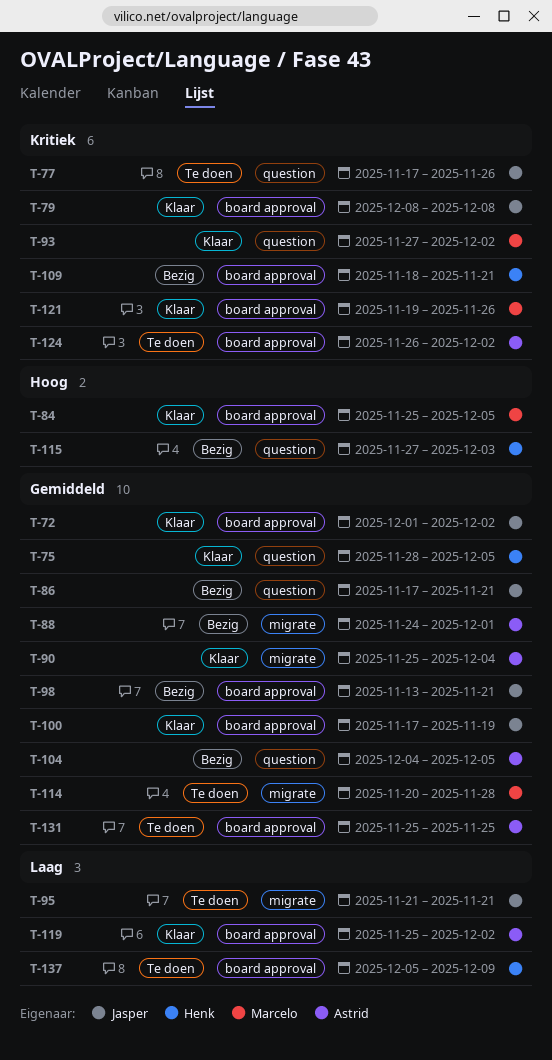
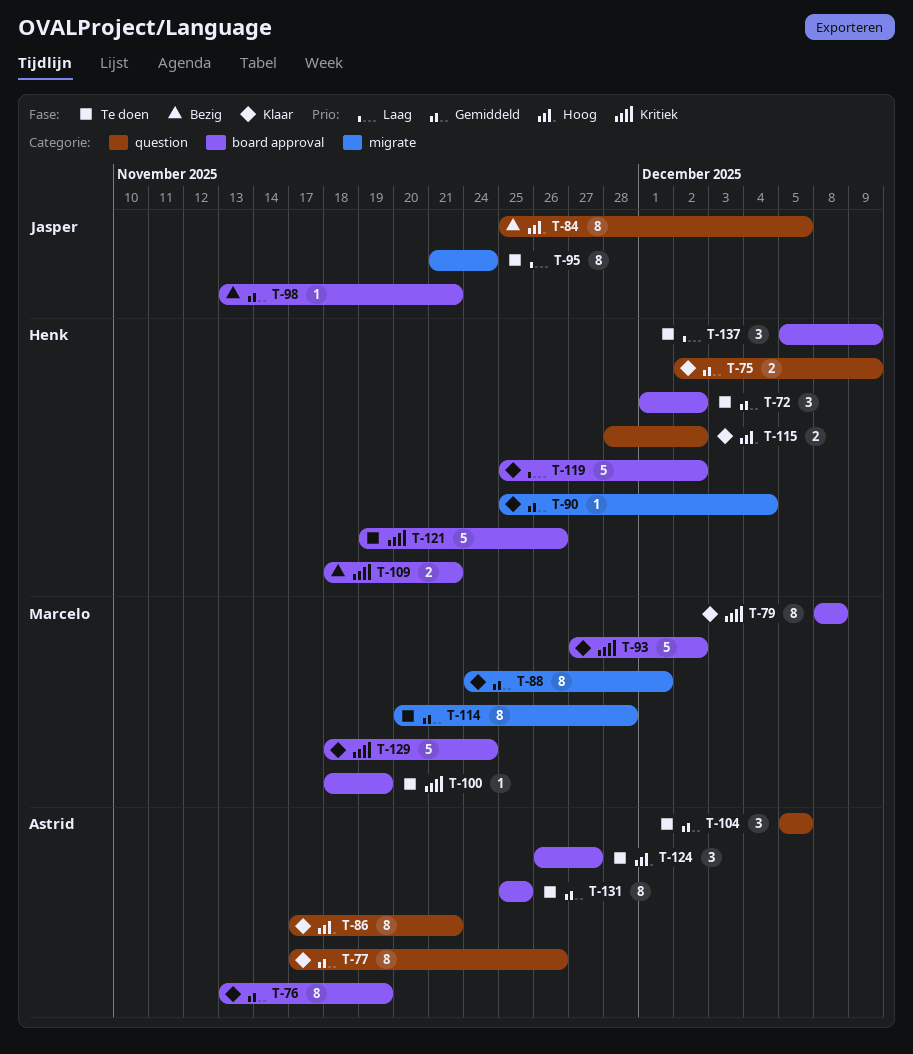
T-72, status: Klaar -> Te doen
T-72, owner: Jasper -> Henk
T-75, start: Nov 28 -> Dec 2
T-75, due: Dec 5 -> Dec 9
T-76: none -> present
T-77, status: Te doen -> Klaar
T-77, owner: Jasper -> Astrid
T-77, priority: Kritiek -> Gemiddeld
T-79, owner: Jasper -> Marcelo
T-84, status: Klaar -> Bezig
T-84, owner: Marcelo -> Jasper
T-84, label: board approval -> question
T-86, status: Bezig -> Klaar
T-86, owner: Jasper -> Astrid
T-86, priority: Gemiddeld -> Hoog
T-88, status: Bezig -> Klaar
T-88, owner: Astrid -> Marcelo
T-90, owner: Astrid -> Henk
T-93, label: question -> board approval
T-95, due: Nov 21 -> Nov 24
T-100, status: Klaar -> Te doen
T-100, owner: Jasper -> Marcelo
T-100, priority: Gemiddeld -> Kritiek
T-100, start: Nov 17 -> Nov 18
T-104, status: Bezig -> Te doen
T-104, start: Dec 4 -> Dec 5
T-115, status: Bezig -> Klaar
T-115, start: Nov 27 -> Nov 28
T-115, due: Dec 3 -> Dec 2
T-119, owner: Astrid -> Henk
T-121, status: Klaar -> Te doen
T-121, owner: Marcelo -> Henk
T-124, priority: Kritiek -> Hoog
T-124, due: Dec 2 -> Nov 27
T-129: none -> present

